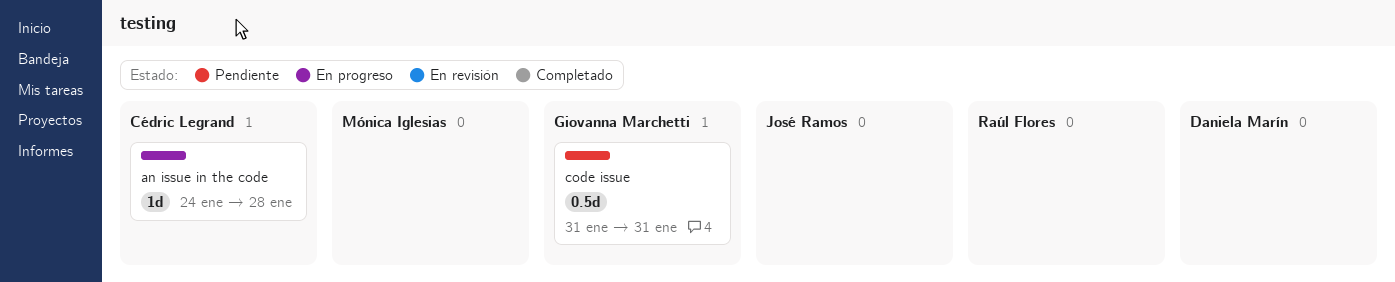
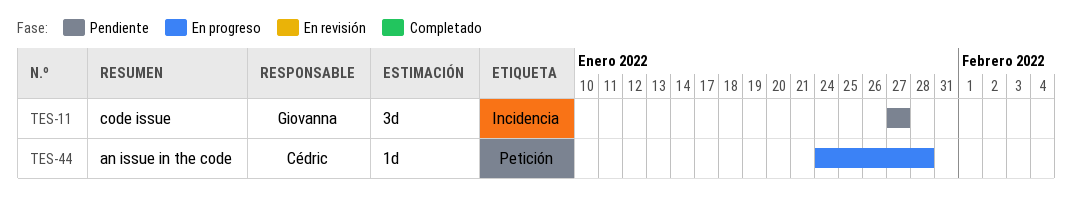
code issue, estimate: 0.5d -> 3d
code issue, start: Jan 31 -> Jan 27
code issue, due: Jan 31 -> Jan 27

